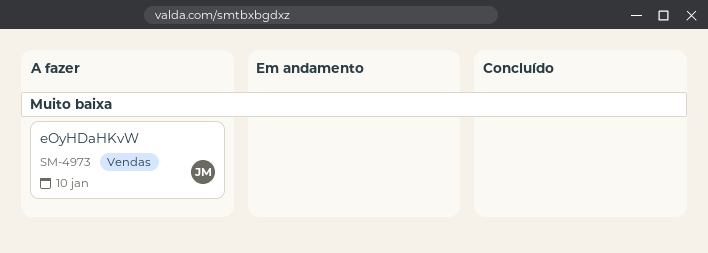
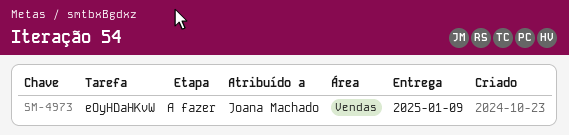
SM-4973, due: Jan 10 -> Jan 9

